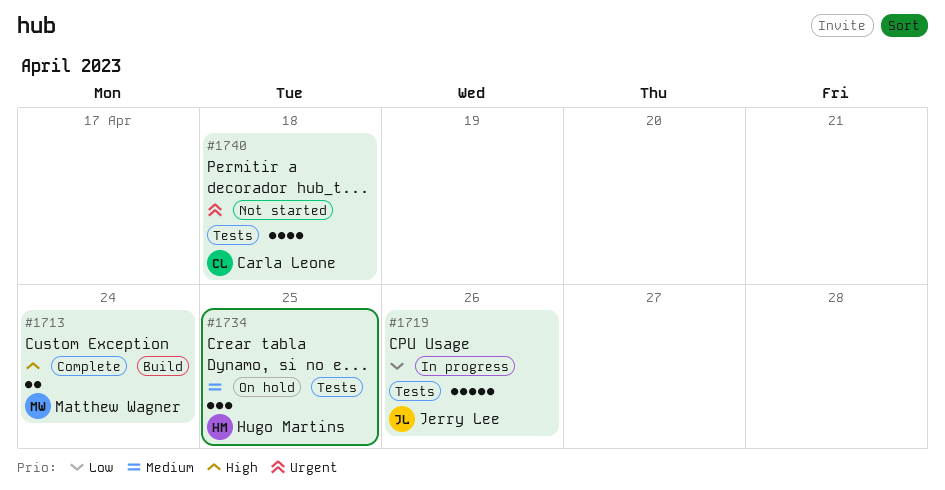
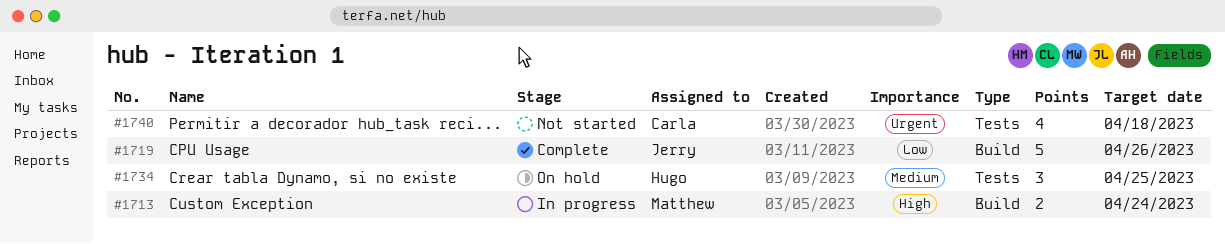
#1713, status: Complete -> In progress
#1719, status: In progress -> Complete
#1719, label: Tests -> Build

